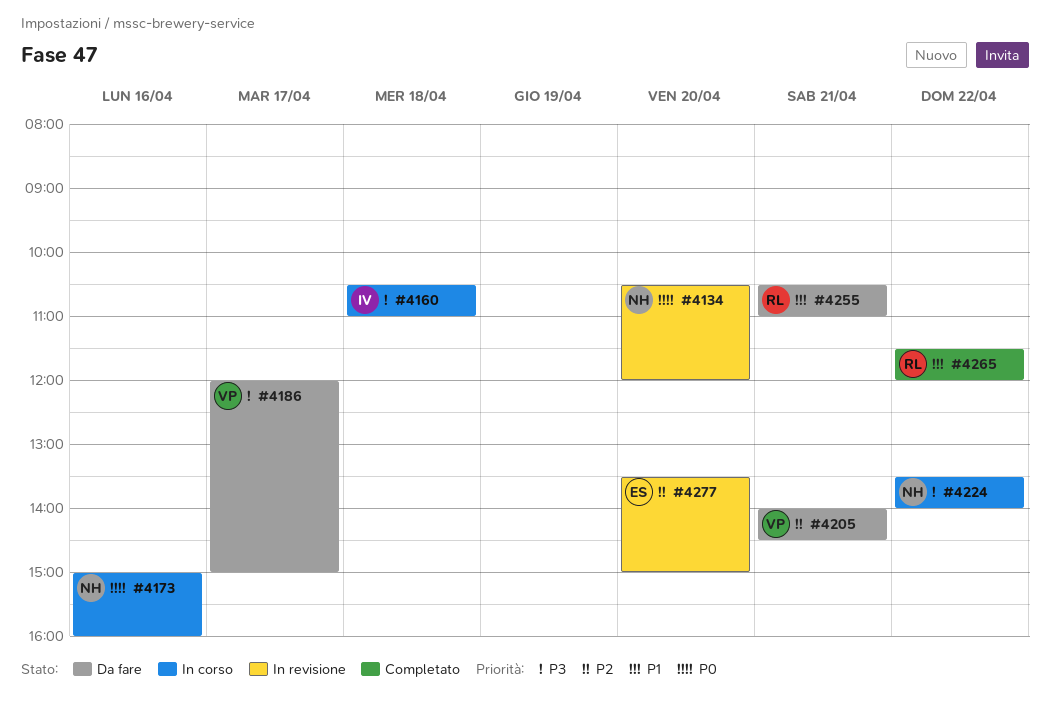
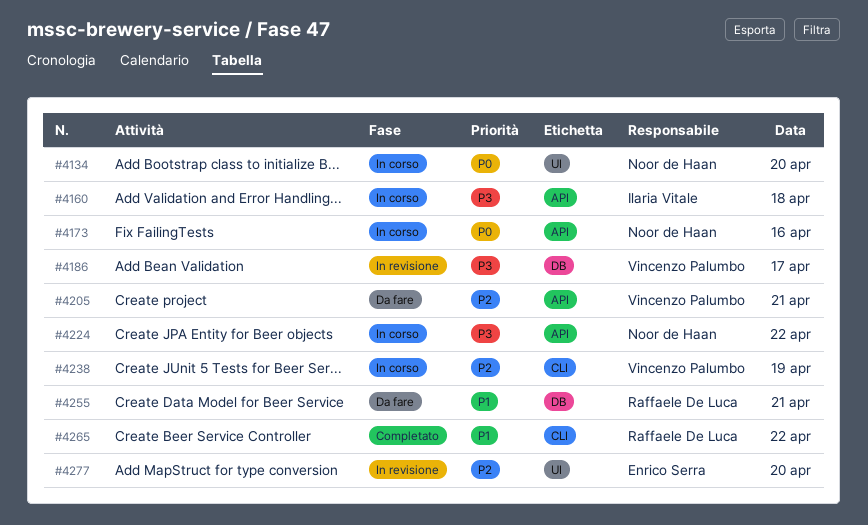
#4134, status: In revisione -> In corso
#4186, status: Da fare -> In revisione
#4238: none -> present

